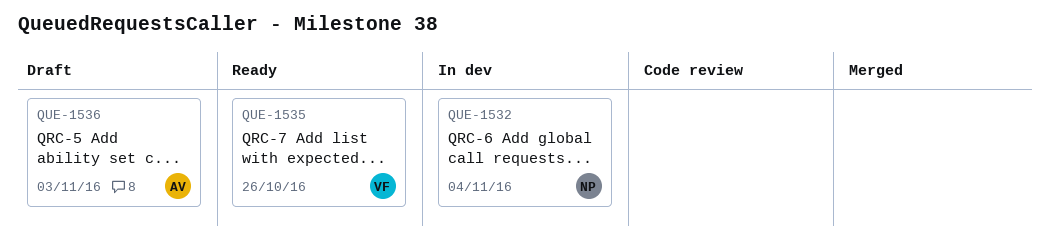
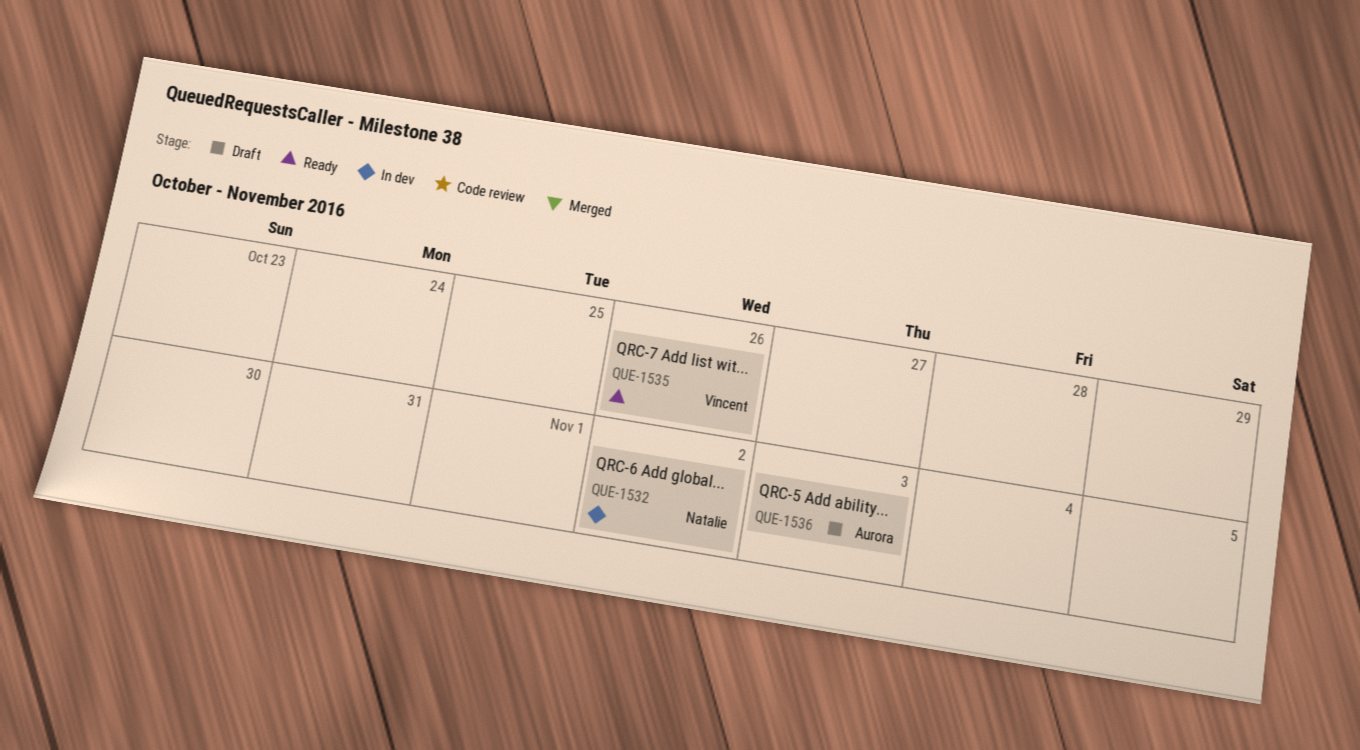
QUE-1532, due: Nov 4 -> Nov 2

